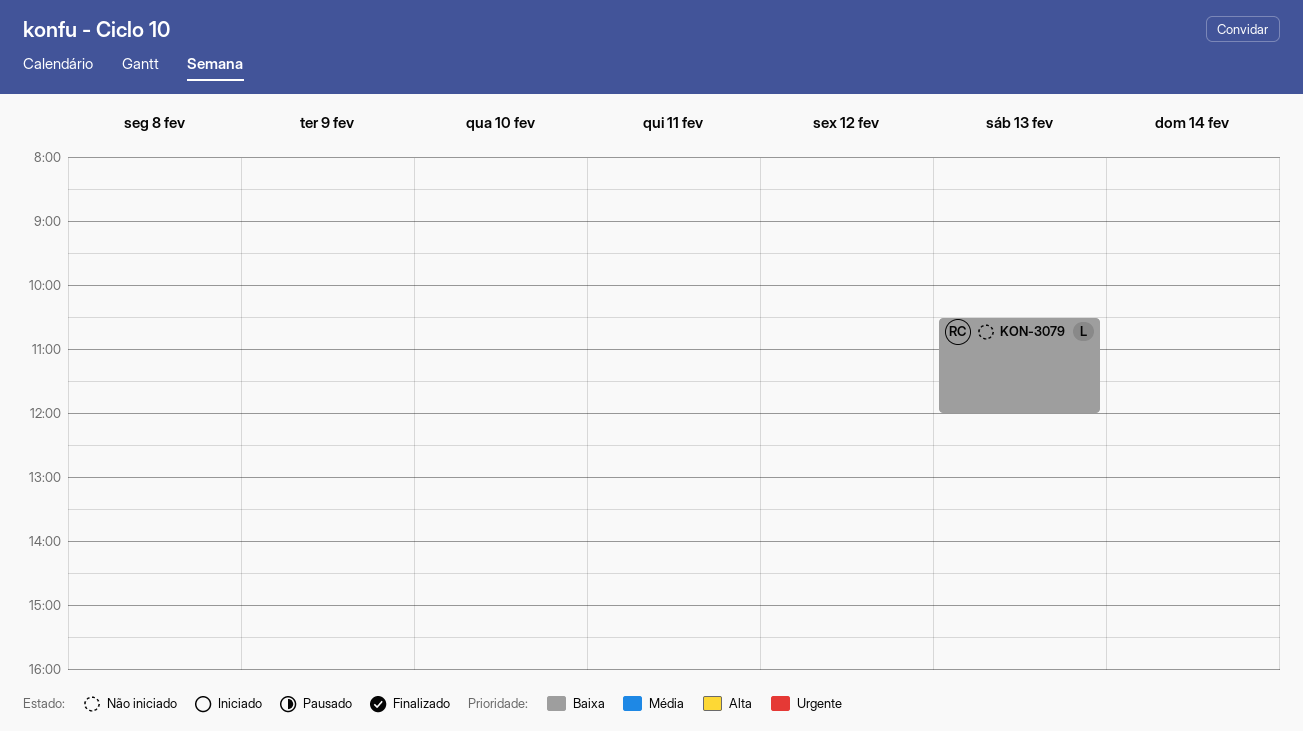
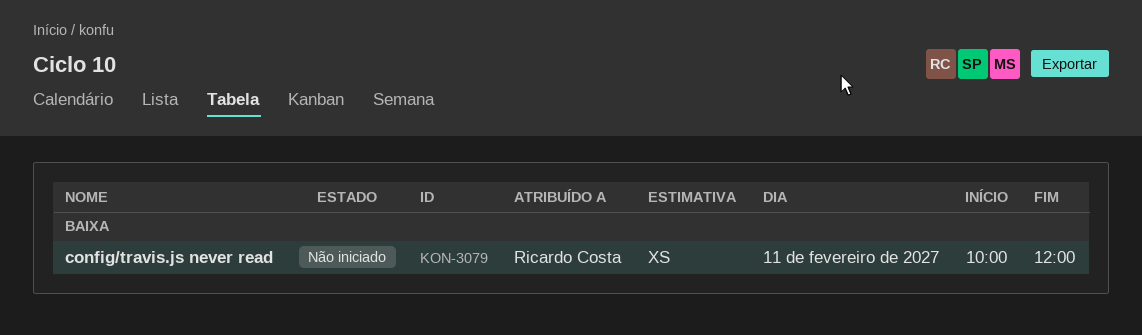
KON-3079, estimate: L -> XS
KON-3079, day: Feb 13 -> Feb 11
KON-3079, begins: 10:30 -> 10:00

